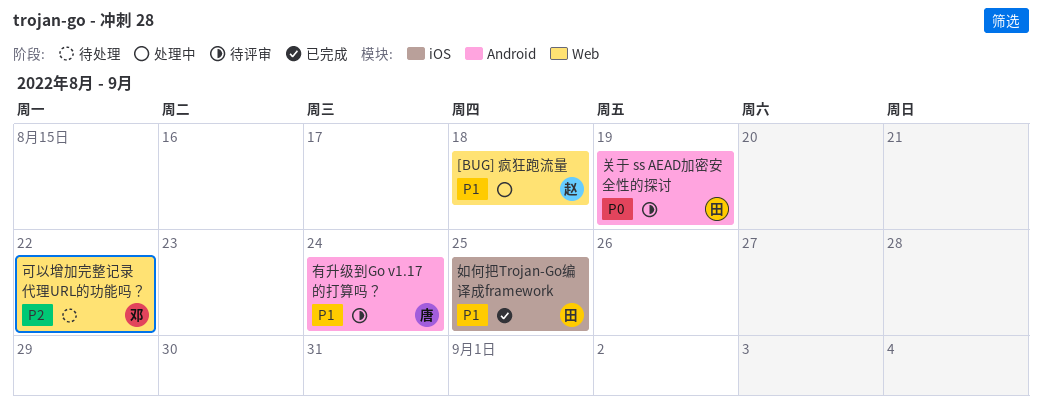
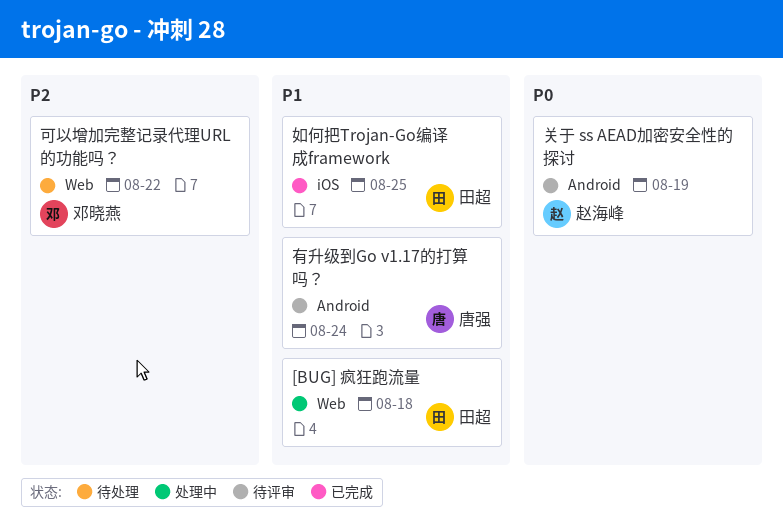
[BUG] 疯狂跑流量, owner: 赵海峰 -> 田超
关于 ss AEAD加密安全性的探讨, owner: 田超 -> 赵海峰

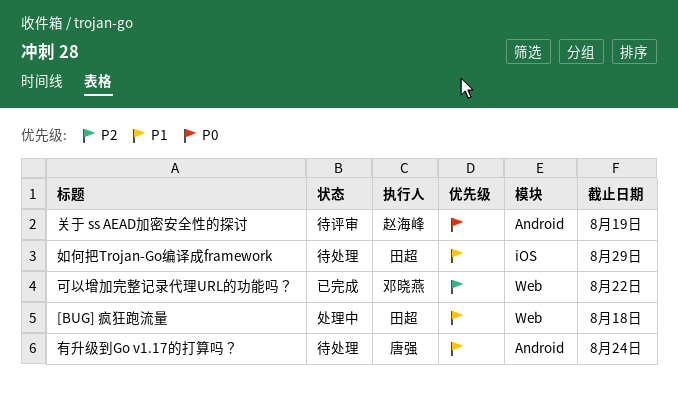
可以增加完整记录代理URL的功能吗？, status: 待处理 -> 已完成
如何把Trojan-Go编译成framework, status: 已完成 -> 待处理
如何把Trojan-Go编译成framework, due: Aug 25 -> Aug 29
有升级到Go v1.17的打算吗？, status: 待评审 -> 待处理

